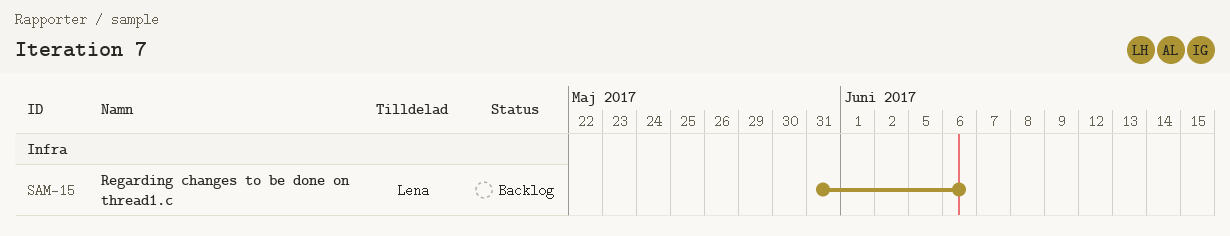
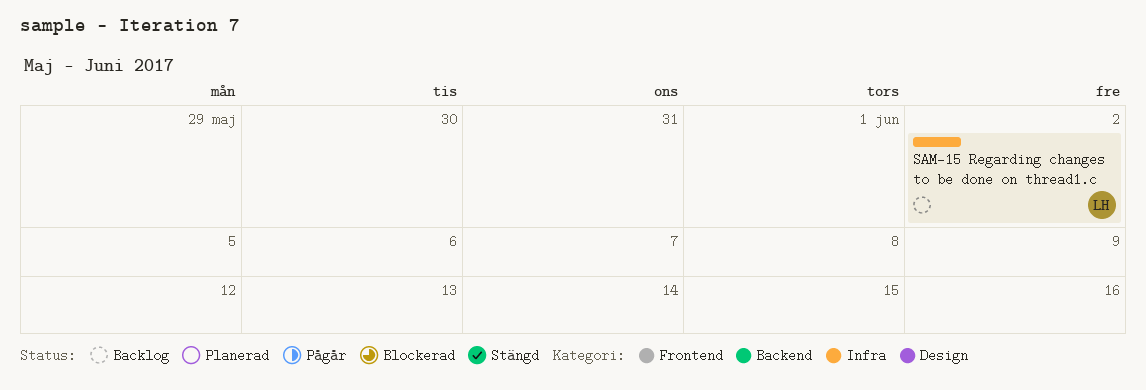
SAM-15, due: Jun 6 -> Jun 2

